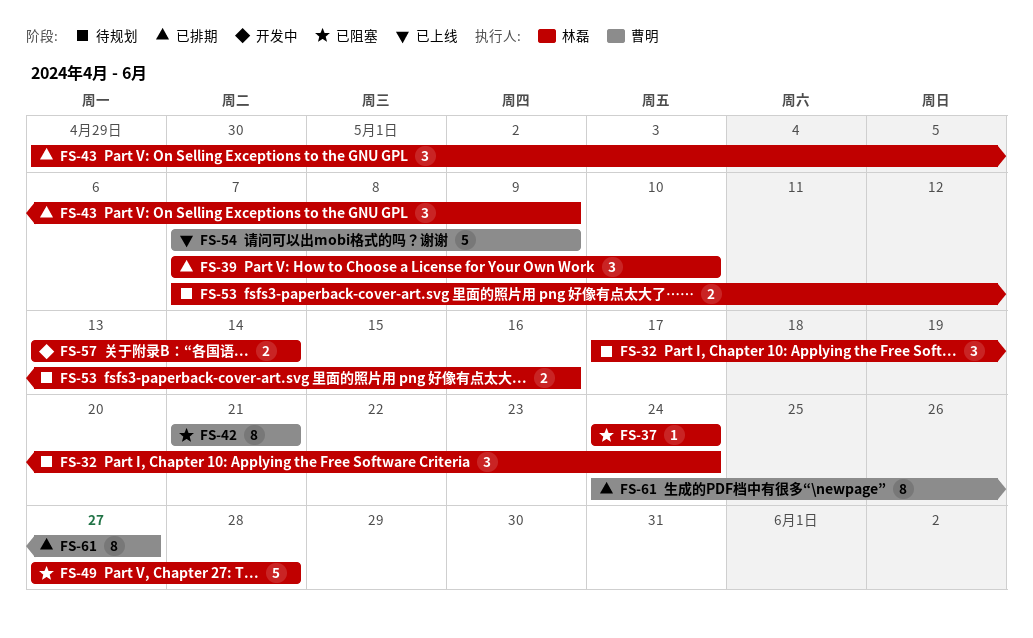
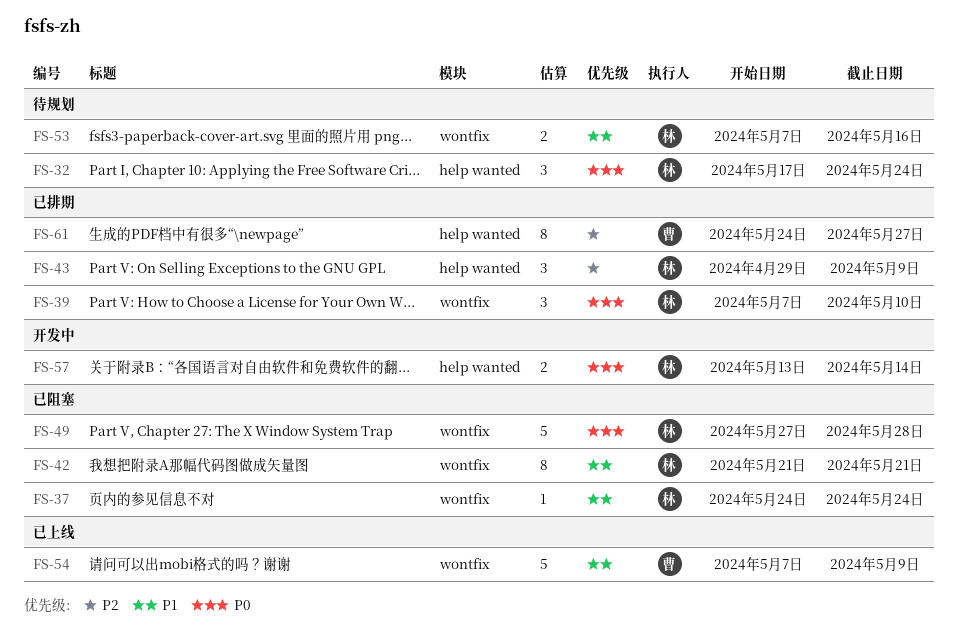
FS-42, owner: 曹明 -> 林磊

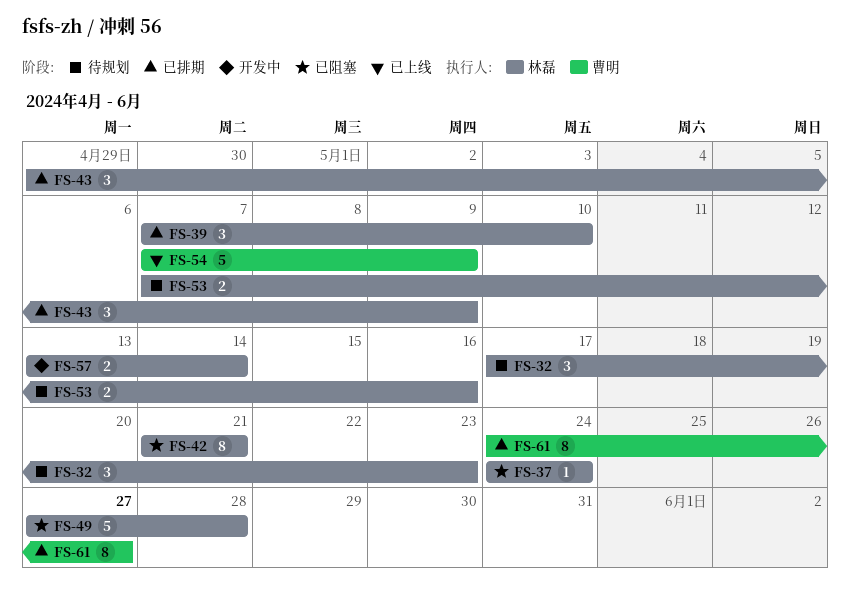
FS-32, due: May 24 -> May 23

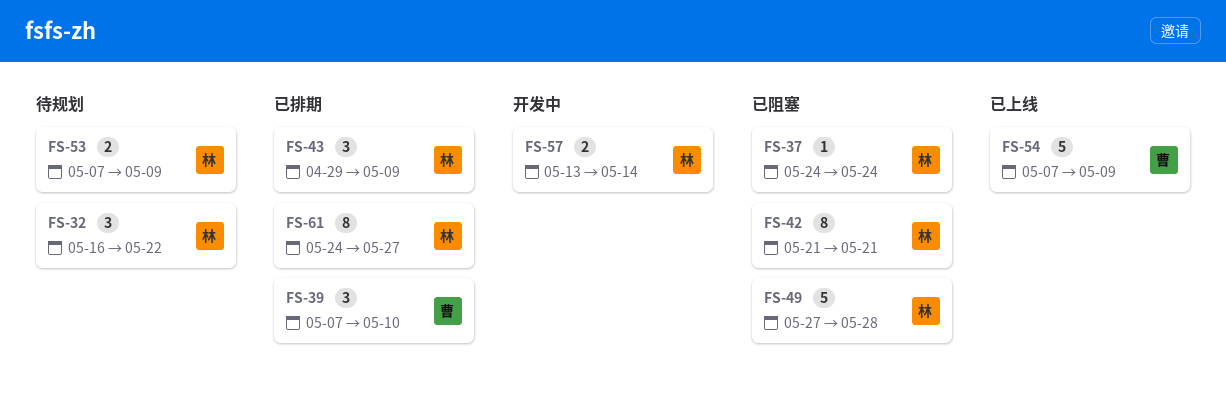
FS-32, start: May 17 -> May 16
FS-32, due: May 23 -> May 22
FS-39, owner: 林磊 -> 曹明
FS-53, due: May 16 -> May 9
FS-61, owner: 曹明 -> 林磊

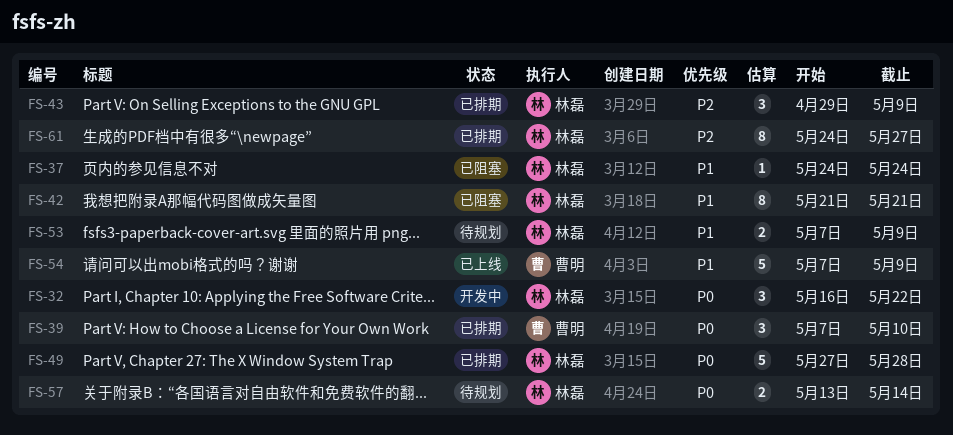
FS-32, status: 待规划 -> 开发中
FS-49, status: 已阻塞 -> 已排期
FS-57, status: 开发中 -> 待规划

